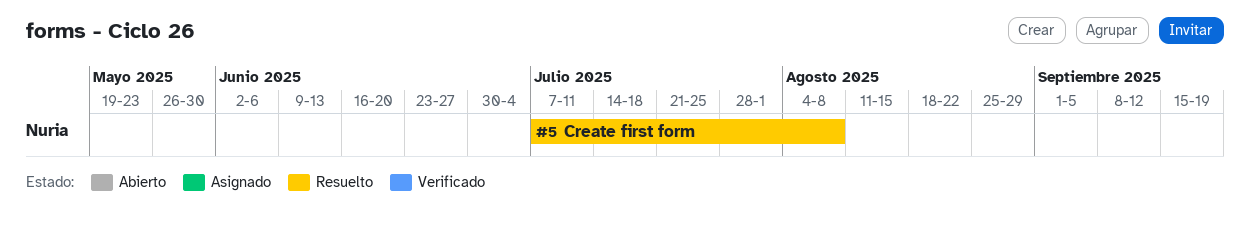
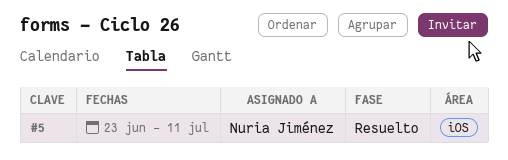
#5, start: Jul 7 -> Jun 23
#5, due: Aug 8 -> Jul 11

